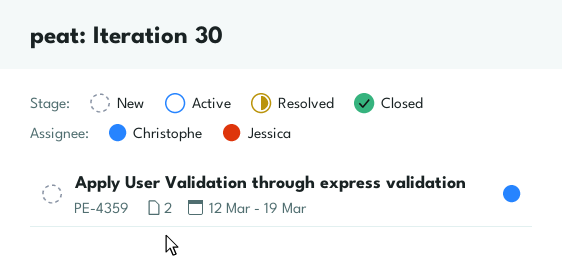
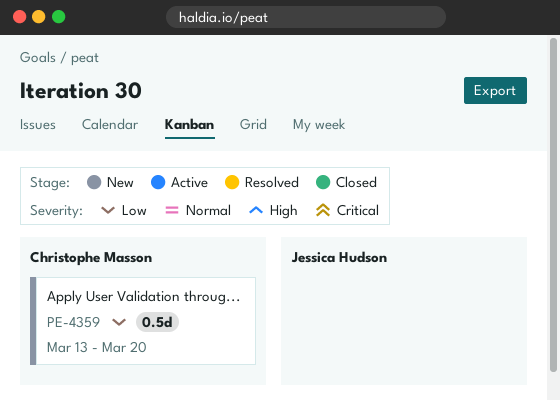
PE-4359, start: Mar 12 -> Mar 13
PE-4359, due: Mar 19 -> Mar 20

